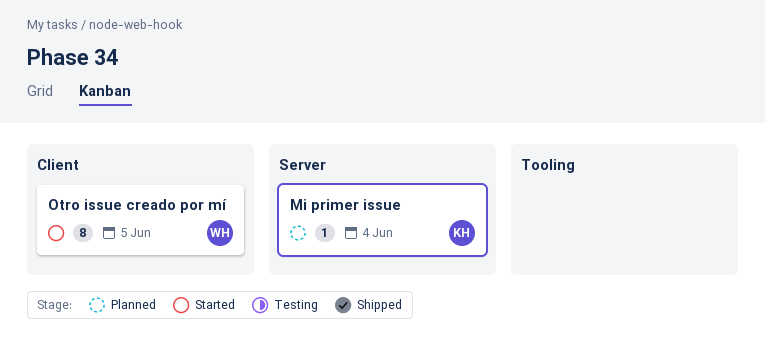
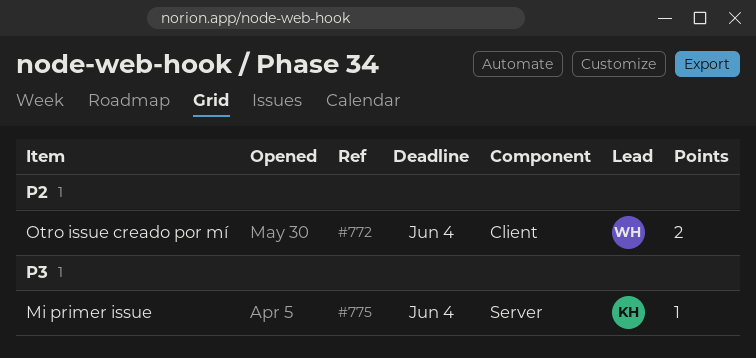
Otro issue creado por mí, estimate: 8 -> 2
Otro issue creado por mí, due: Jun 5 -> Jun 4

